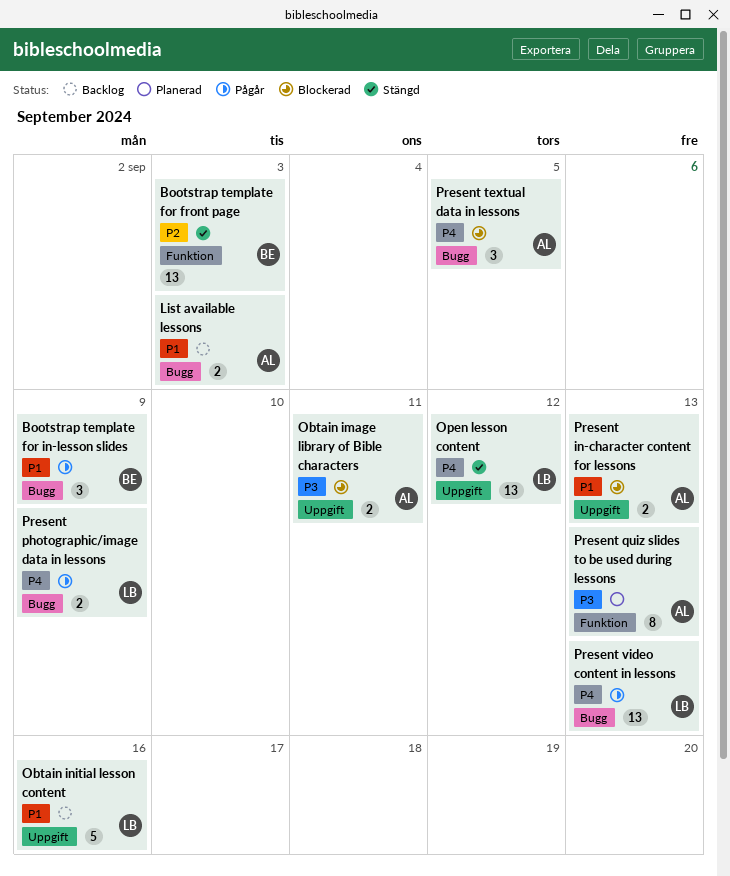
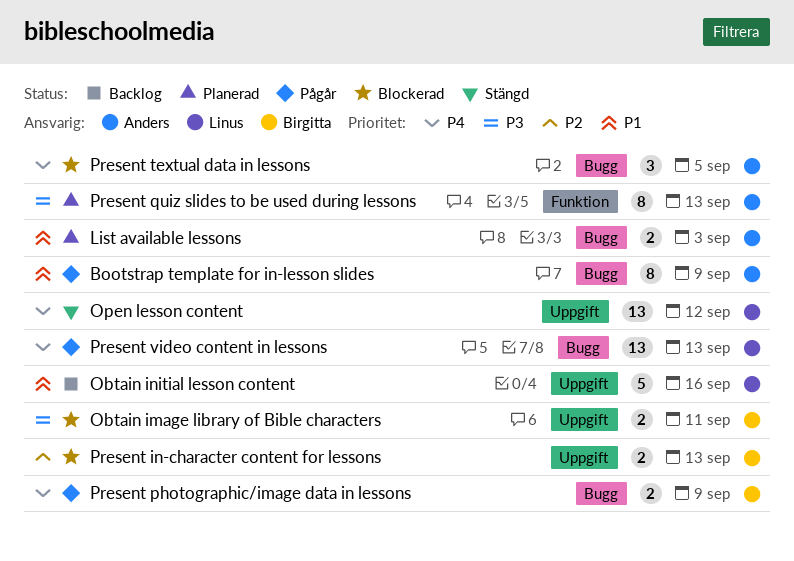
Bootstrap template for front page: present -> none
Bootstrap template for in-lesson slides, owner: Birgitta -> Anders
Bootstrap template for in-lesson slides, estimate: 3 -> 8
List available lessons, status: Backlog -> Planerad
Obtain image library of Bible characters, owner: Anders -> Birgitta
Present in-character content for lessons, owner: Anders -> Birgitta
Present in-character content for lessons, priority: P1 -> P2
Present photographic/image data in lessons, owner: Linus -> Birgitta

